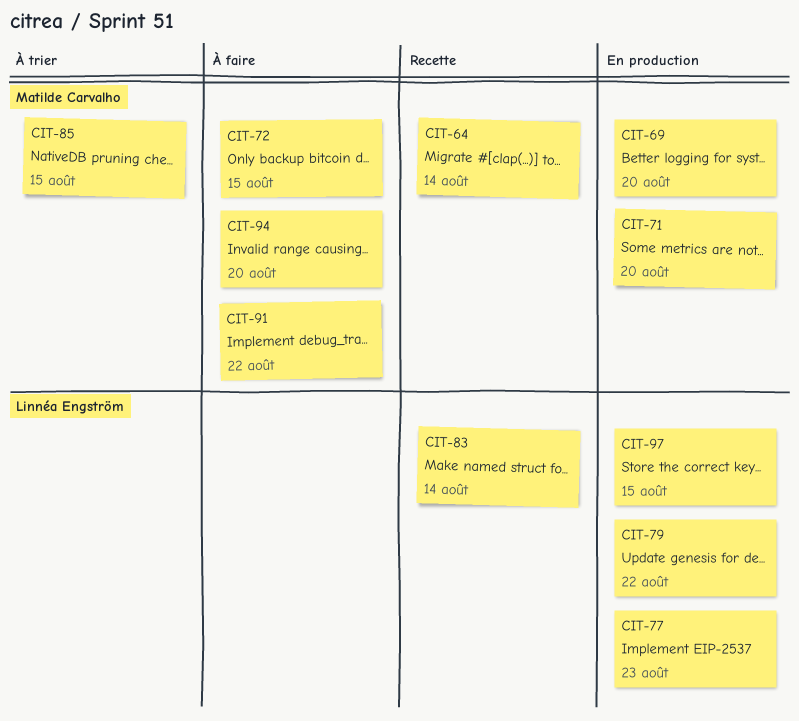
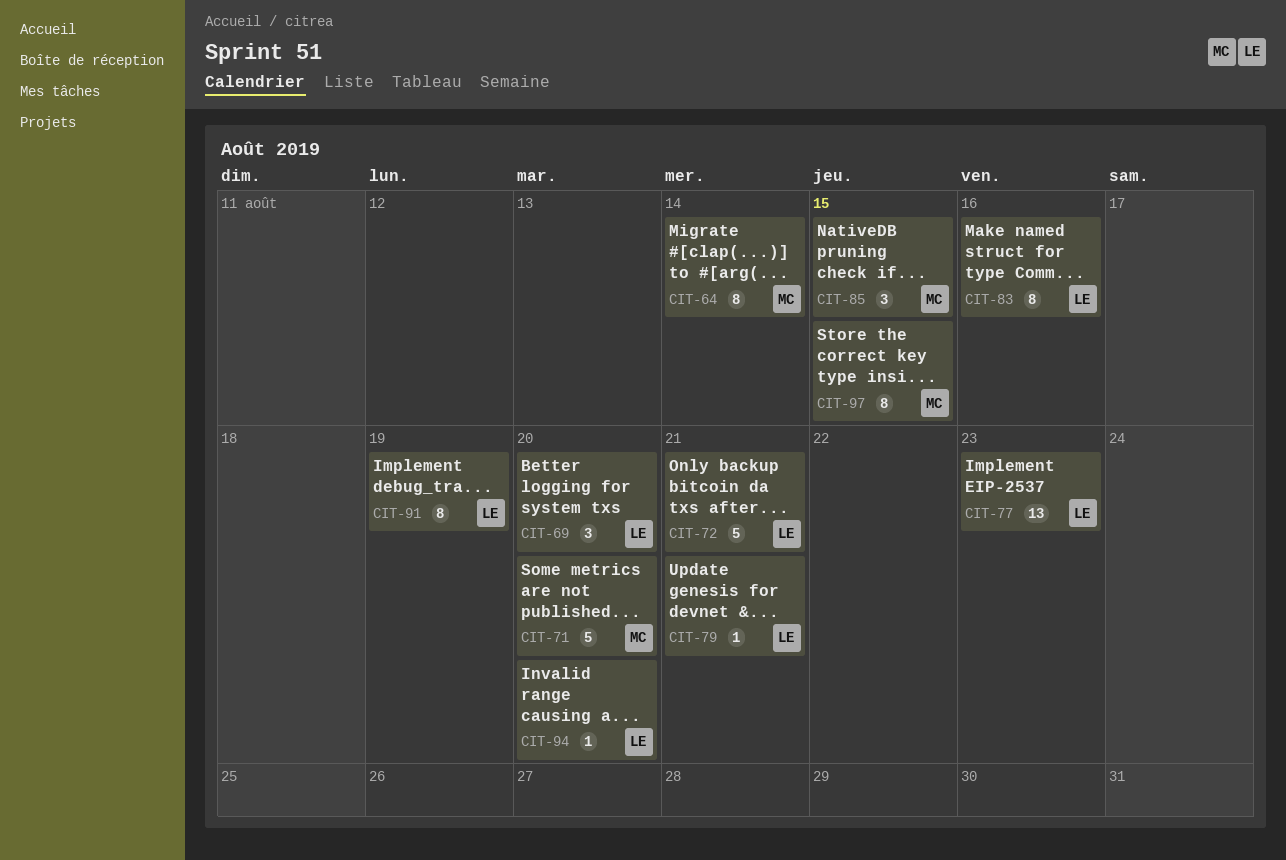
CIT-69, owner: Matilde Carvalho -> Linnéa Engström
CIT-72, owner: Matilde Carvalho -> Linnéa Engström
CIT-72, due: Aug 15 -> Aug 21
CIT-79, due: Aug 22 -> Aug 21
CIT-83, due: Aug 14 -> Aug 16
CIT-91, owner: Matilde Carvalho -> Linnéa Engström
CIT-91, due: Aug 22 -> Aug 19
CIT-94, owner: Matilde Carvalho -> Linnéa Engström
CIT-97, owner: Linnéa Engström -> Matilde Carvalho

